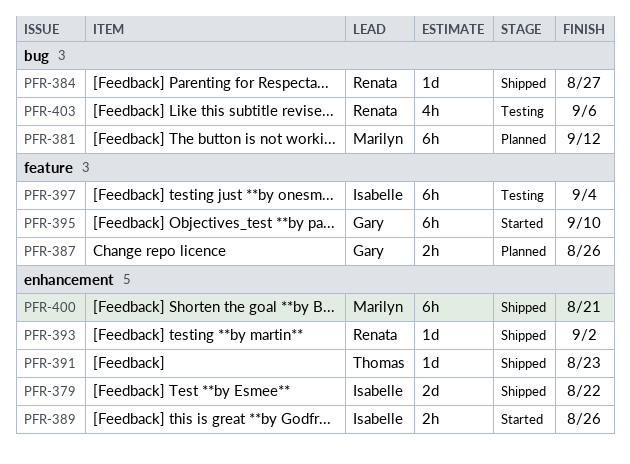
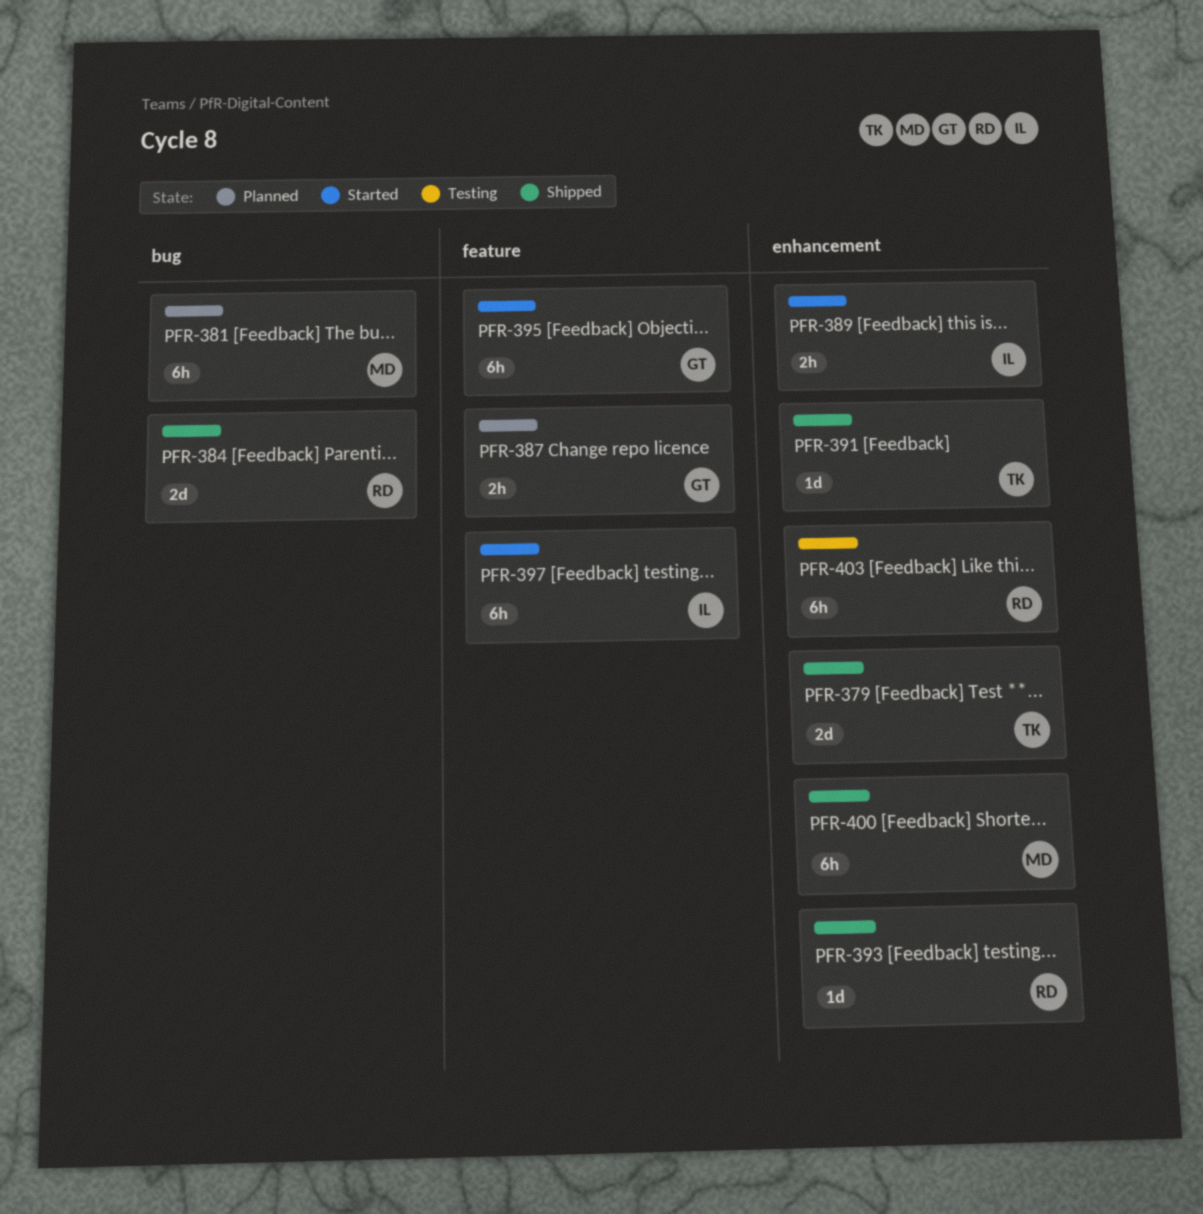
PFR-379, owner: Isabelle -> Thomas
PFR-384, estimate: 1d -> 2d
PFR-397, status: Testing -> Started
PFR-403, label: bug -> enhancement
PFR-403, estimate: 4h -> 6h

